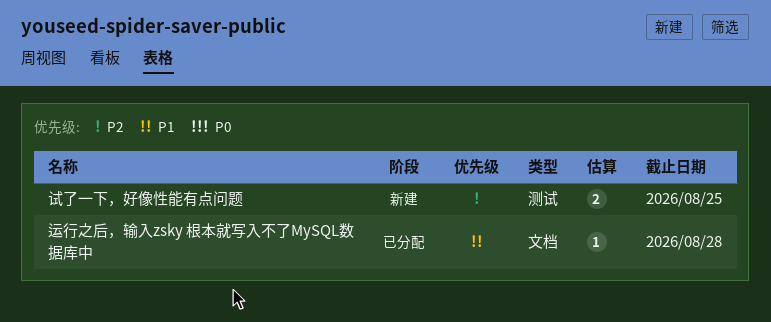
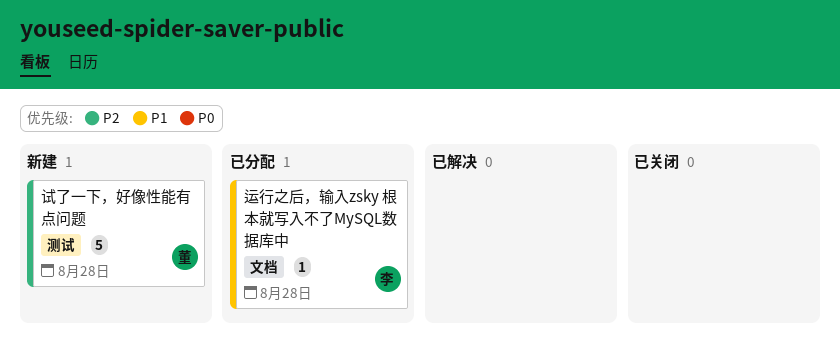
试了一下，好像性能有点问题, estimate: 2 -> 5
试了一下，好像性能有点问题, due: Aug 25 -> Aug 28

